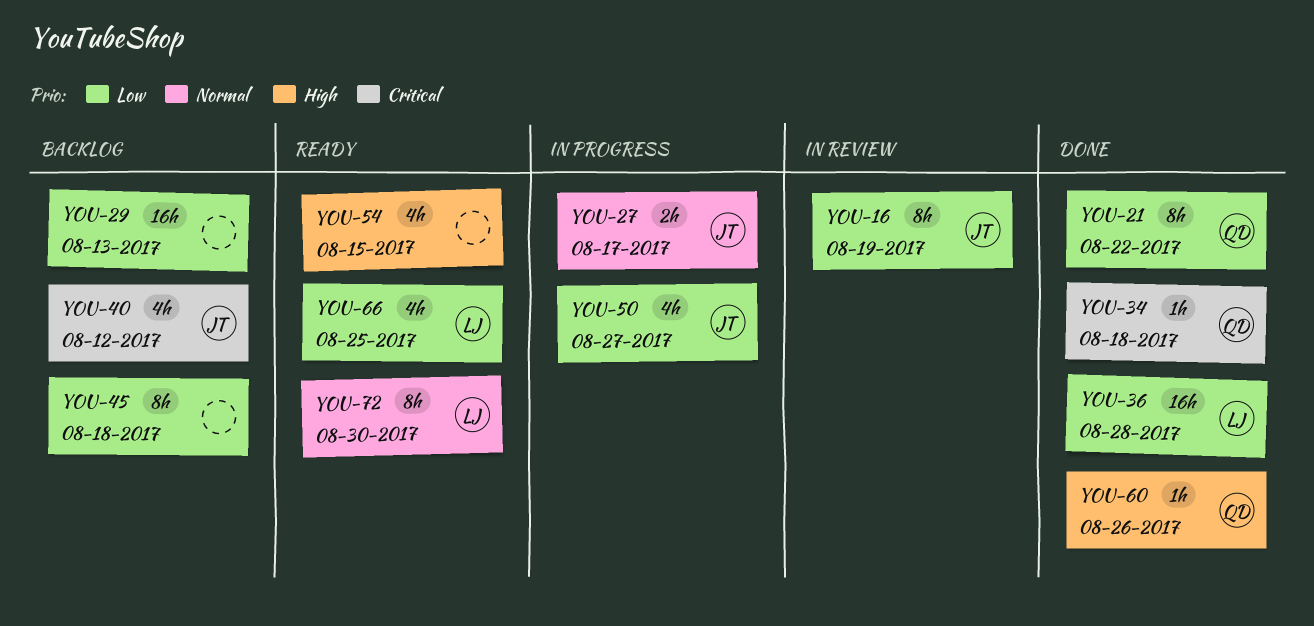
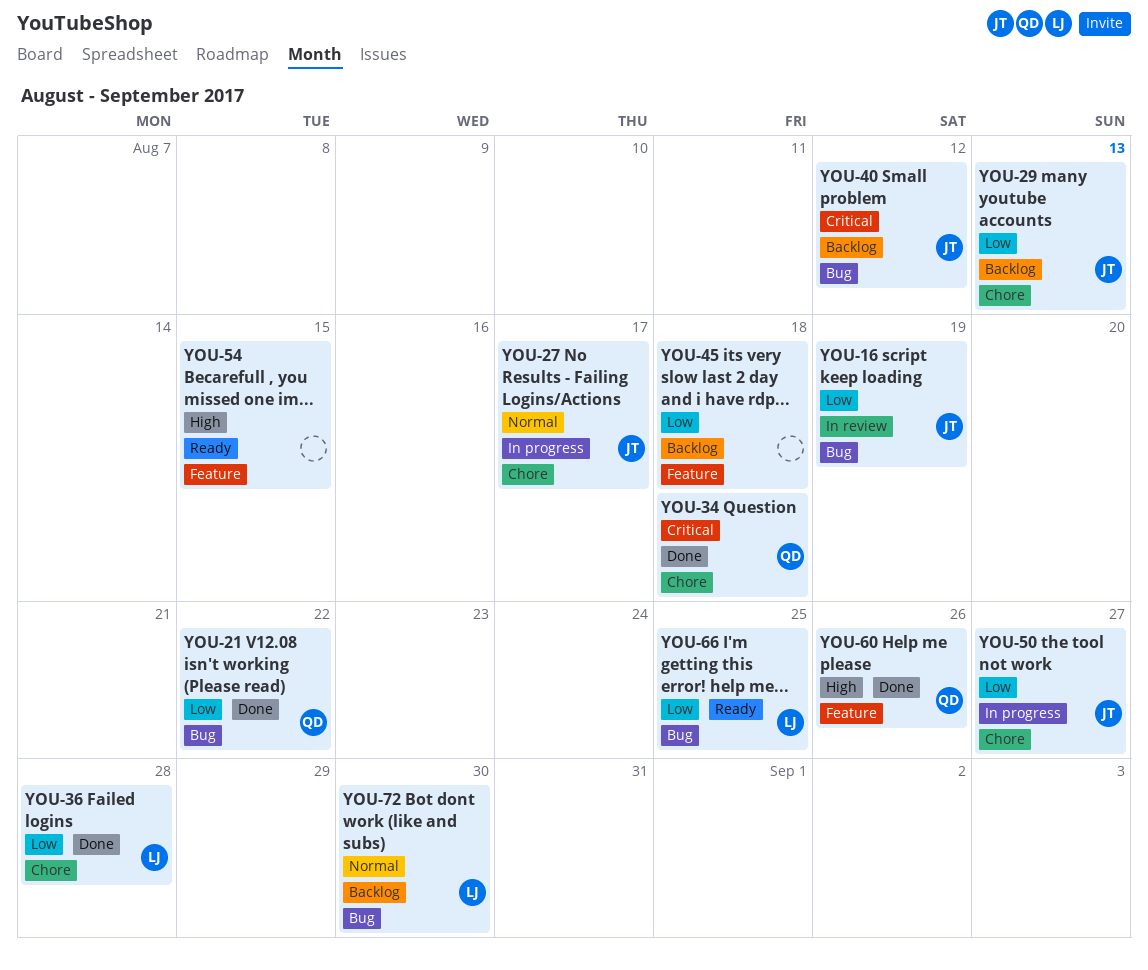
YOU-29, owner: none -> JT
YOU-72, status: Ready -> Backlog

